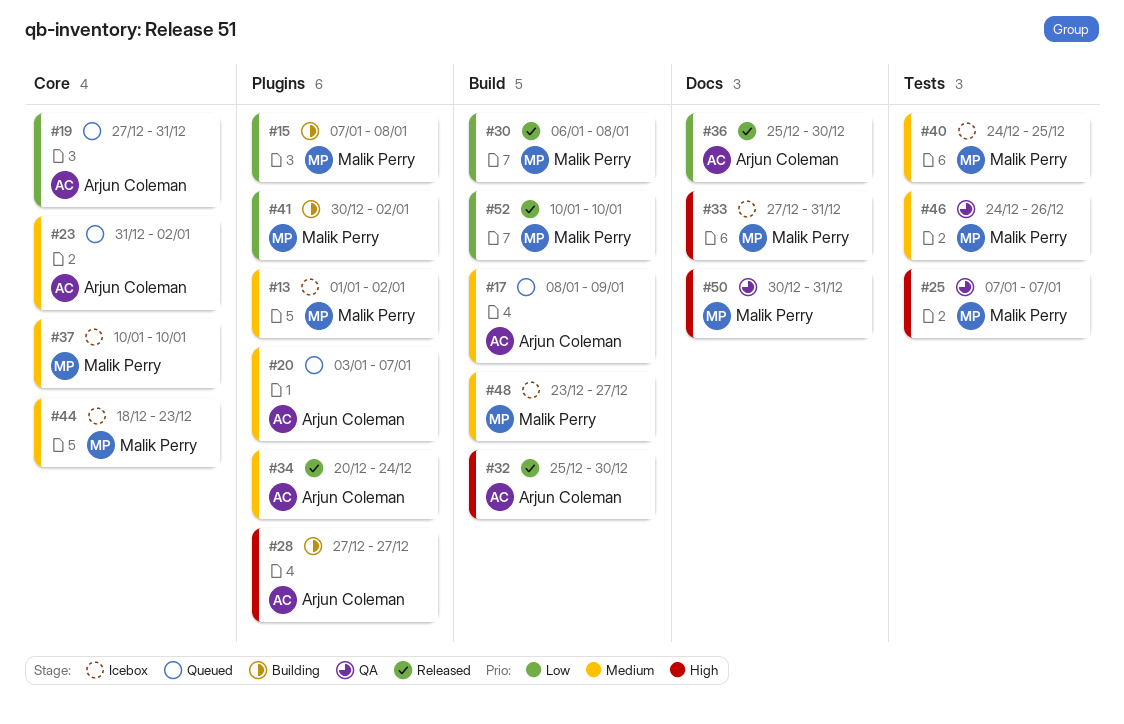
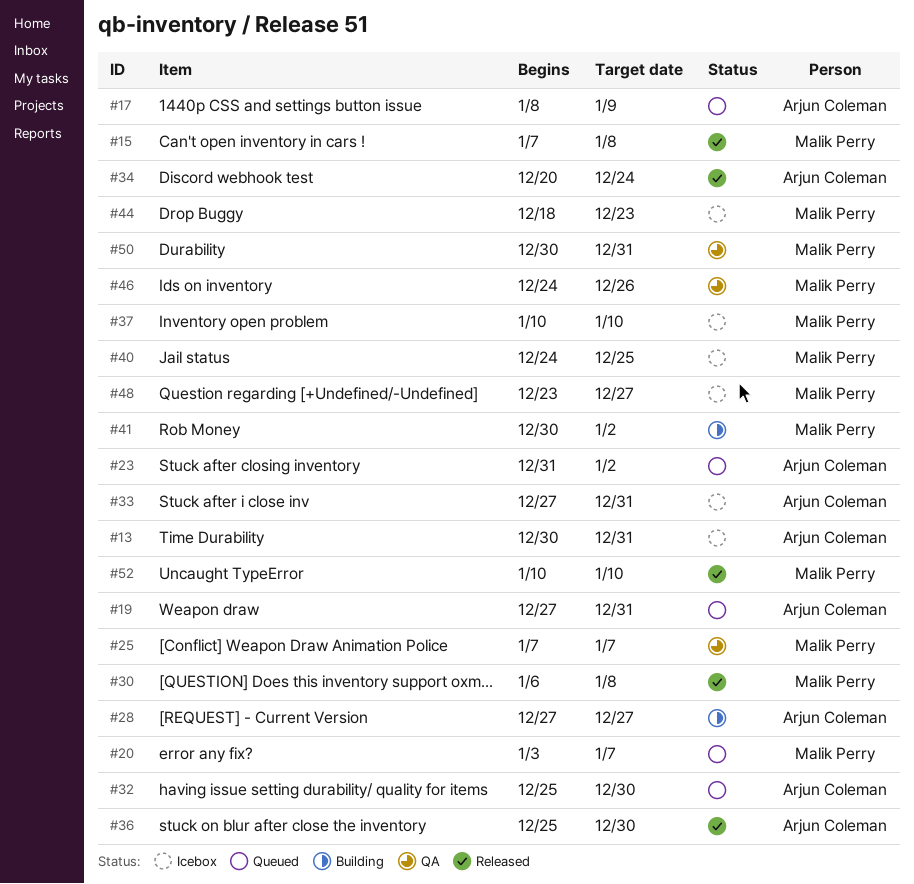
#13, owner: Malik Perry -> Arjun Coleman
#13, start: Jan 1 -> Dec 30
#13, due: Jan 2 -> Dec 31
#15, status: Building -> Released
#20, owner: Arjun Coleman -> Malik Perry
#32, status: Released -> Queued
#33, owner: Malik Perry -> Arjun Coleman

